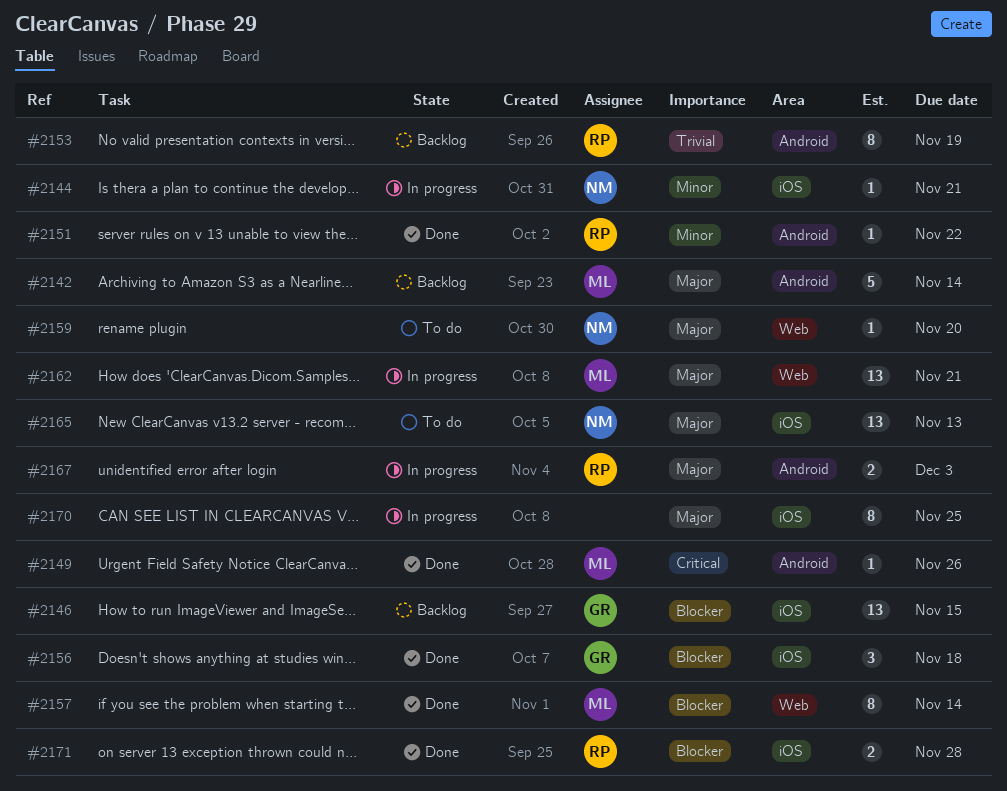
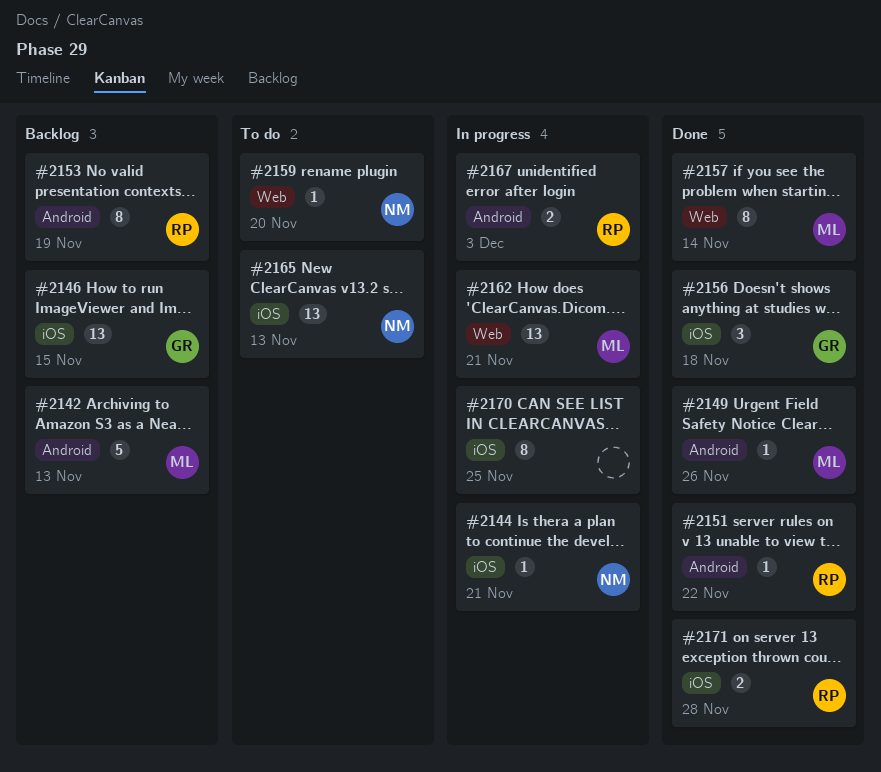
#2142, due: Nov 14 -> Nov 13

